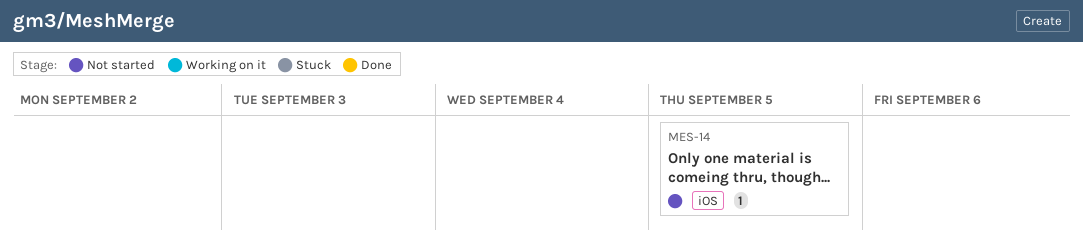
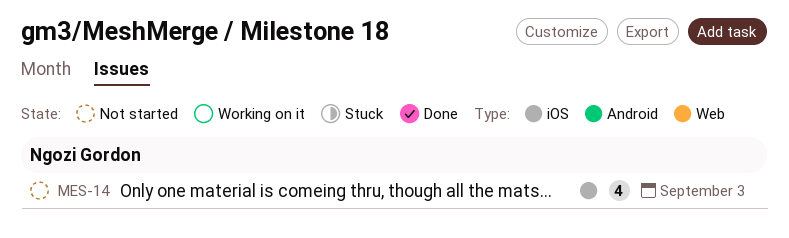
MES-14, estimate: 1 -> 4
MES-14, due: Sep 5 -> Sep 3

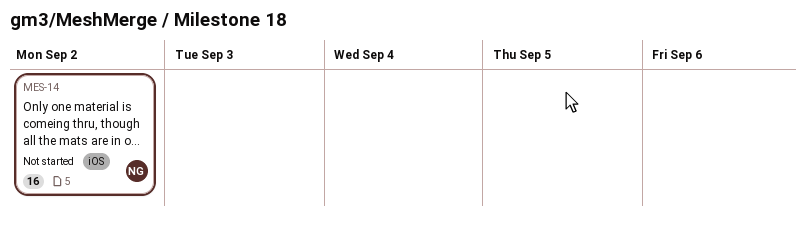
MES-14, estimate: 4 -> 16
MES-14, due: Sep 3 -> Sep 2

